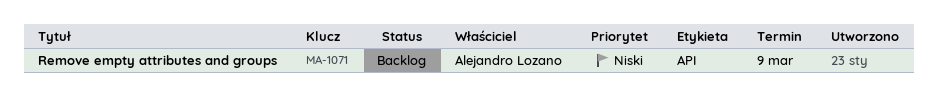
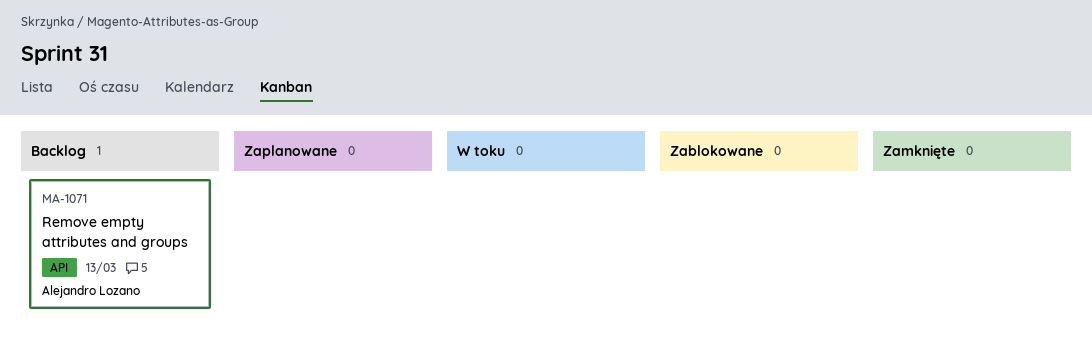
MA-1071, due: Mar 9 -> Mar 13

